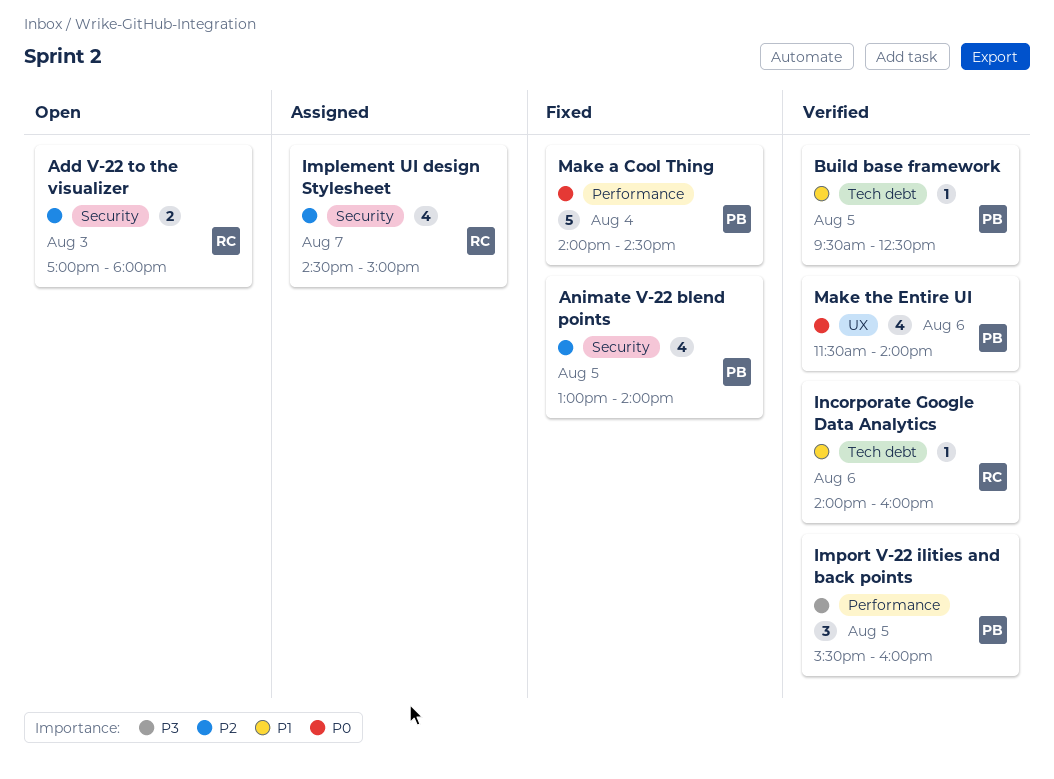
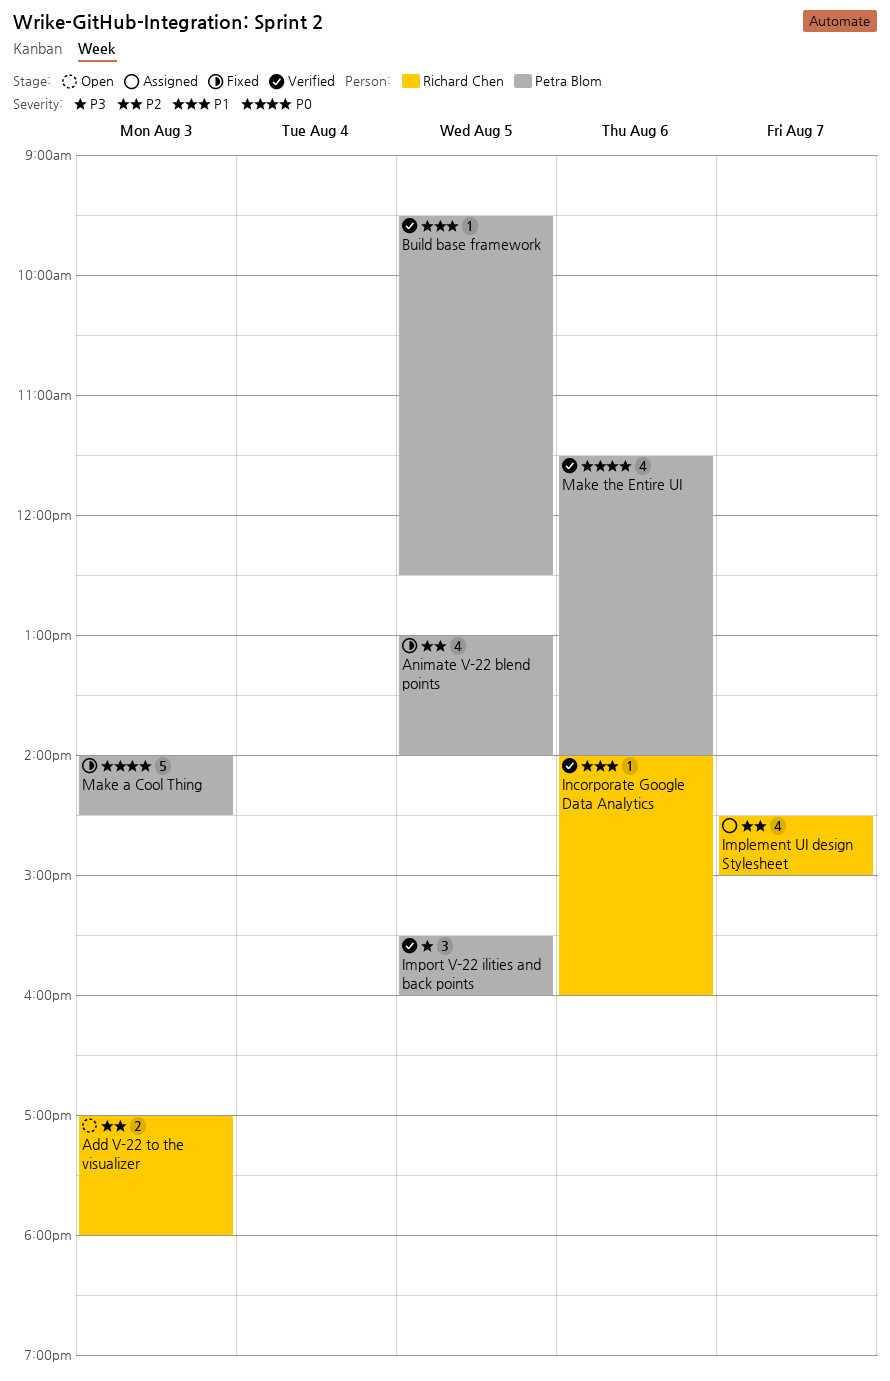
Make a Cool Thing, day: Aug 4 -> Aug 3

